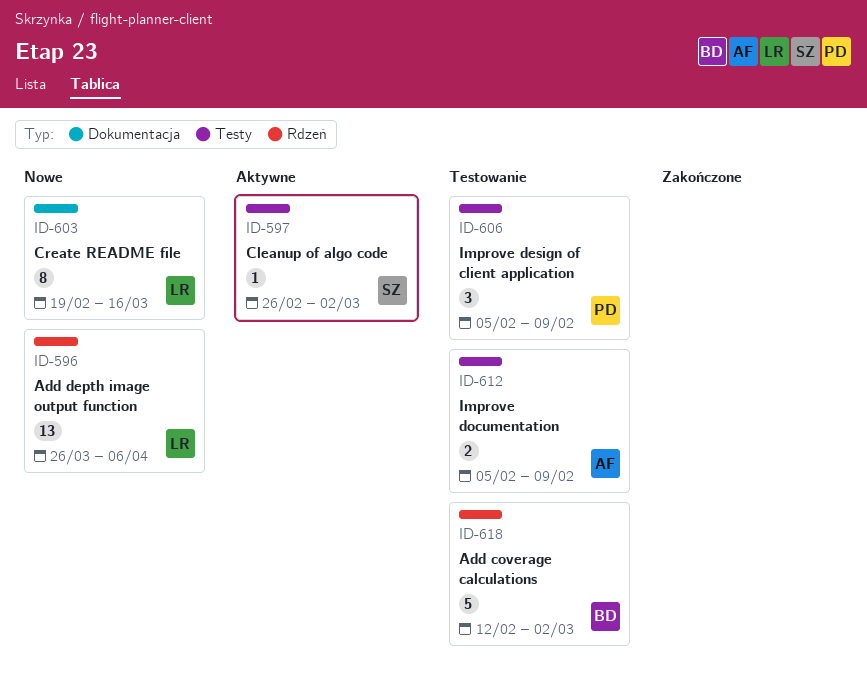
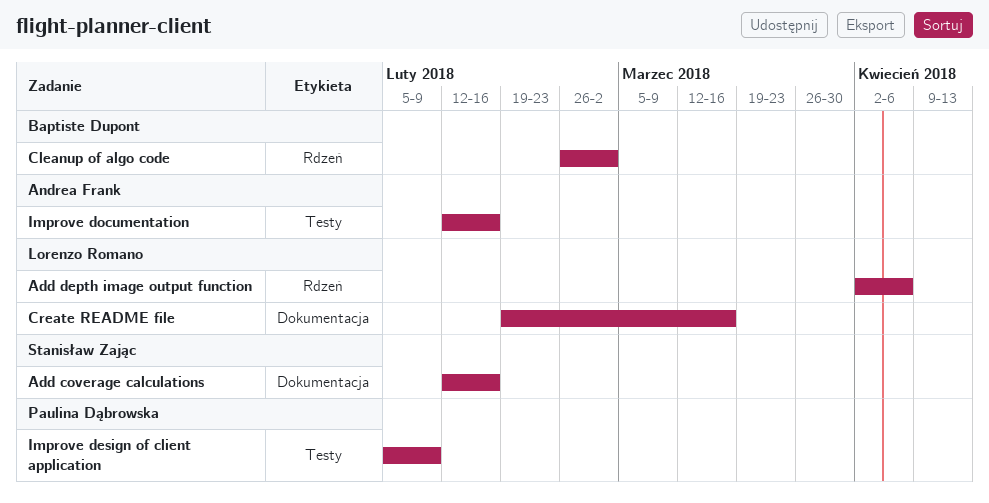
Add coverage calculations, owner: Baptiste Dupont -> Stanisław Zając
Add coverage calculations, label: Rdzeń -> Dokumentacja
Add coverage calculations, due: Mar 2 -> Feb 16
Add depth image output function, start: Mar 26 -> Apr 2
Cleanup of algo code, owner: Stanisław Zając -> Baptiste Dupont
Cleanup of algo code, label: Testy -> Rdzeń
Improve documentation, start: Feb 5 -> Feb 12
Improve documentation, due: Feb 9 -> Feb 16

